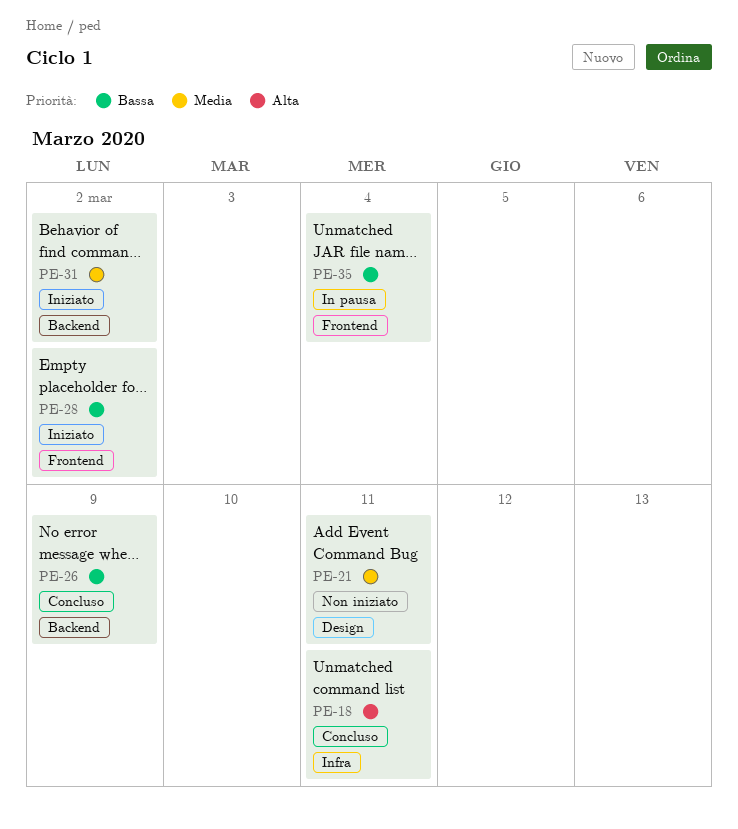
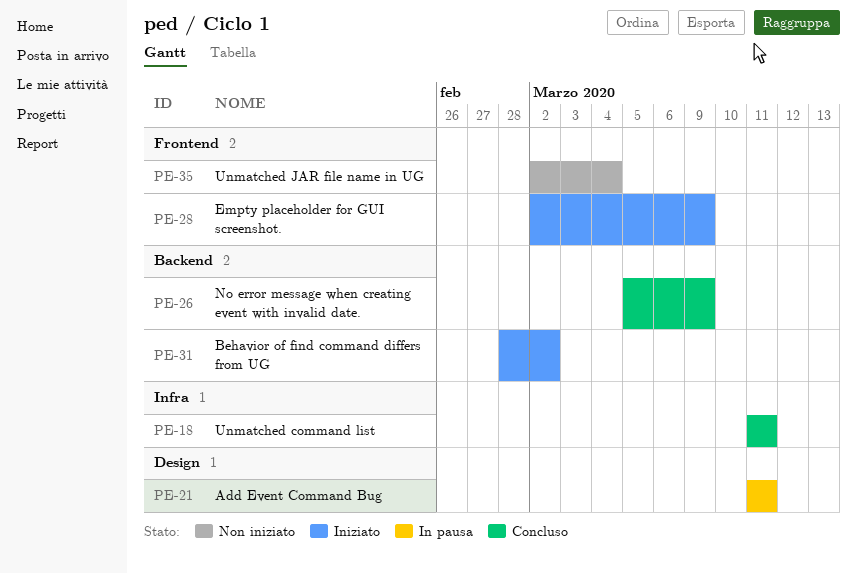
PE-21, status: Non iniziato -> In pausa
PE-28, due: Mar 2 -> Mar 9
PE-35, status: In pausa -> Non iniziato

